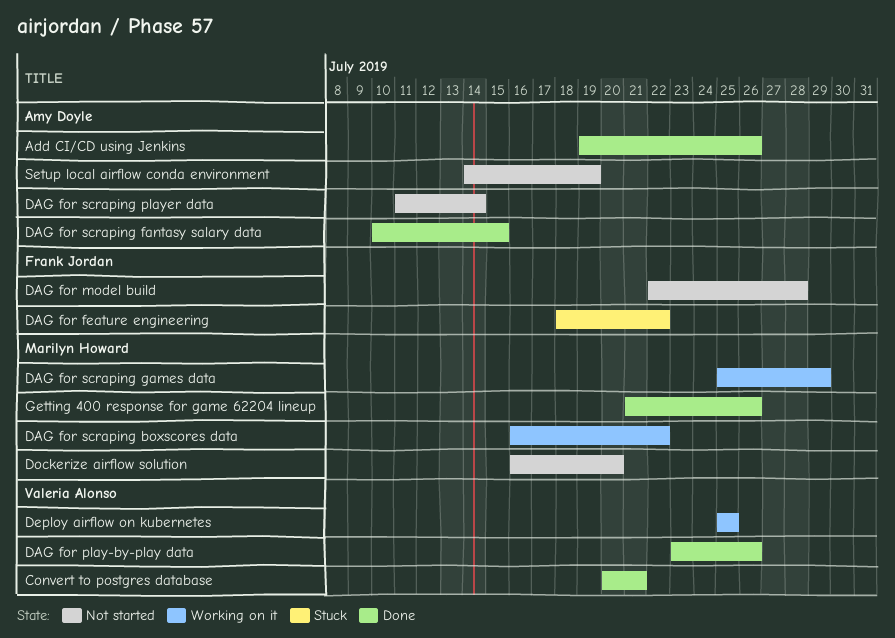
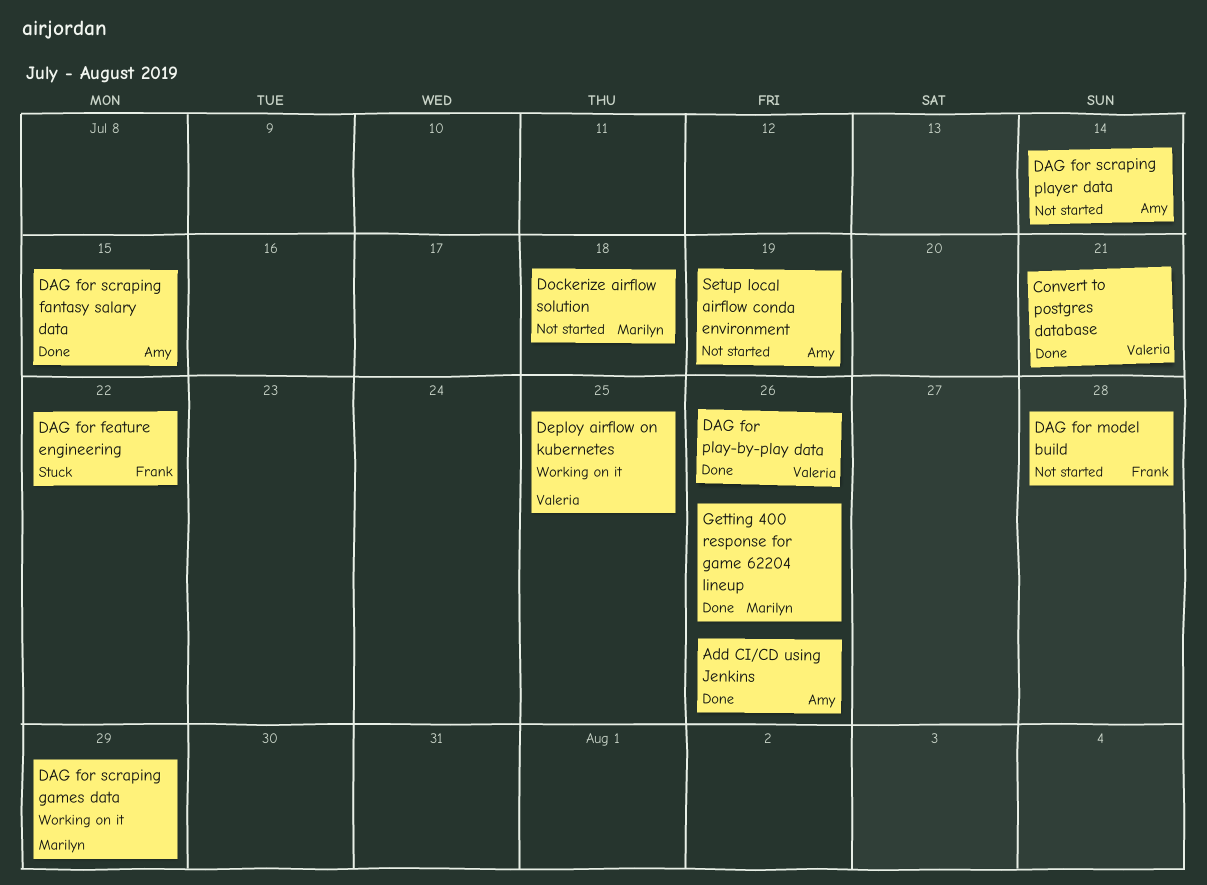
DAG for scraping boxscores data: present -> none
Dockerize airflow solution, due: Jul 20 -> Jul 18

